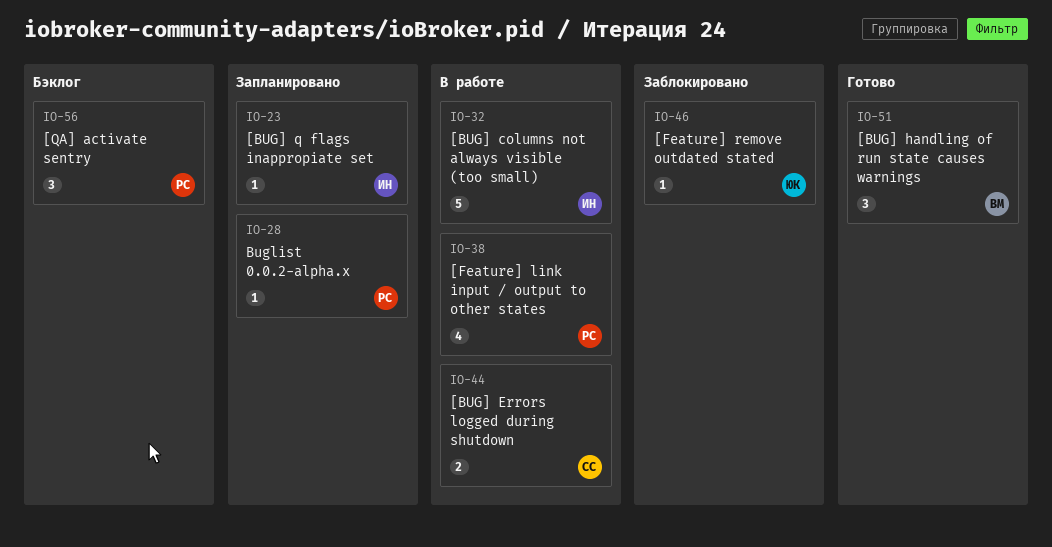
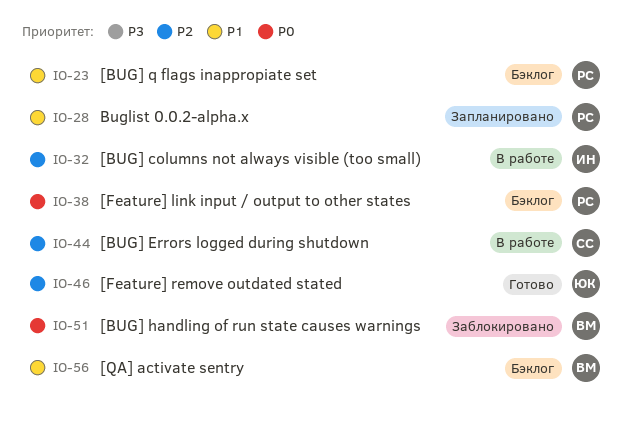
IO-23, status: Запланировано -> Бэклог
IO-23, owner: ИН -> РС
IO-38, status: В работе -> Бэклог
IO-46, status: Заблокировано -> Готово
IO-51, status: Готово -> Заблокировано
IO-56, owner: РС -> ВМ

